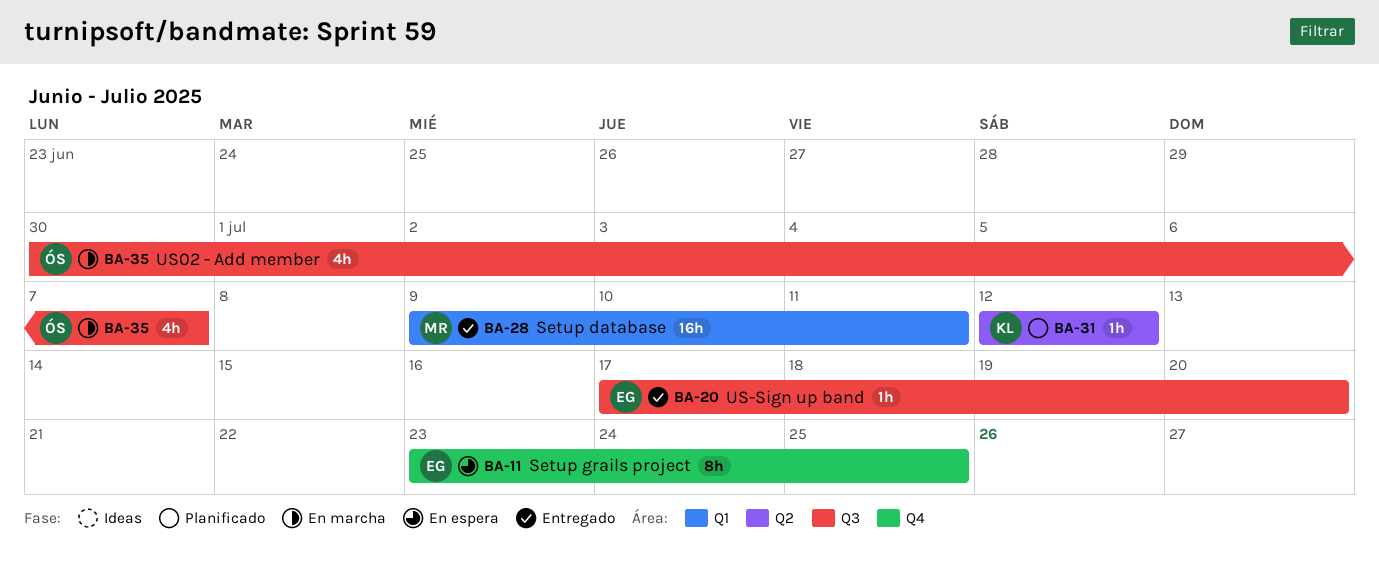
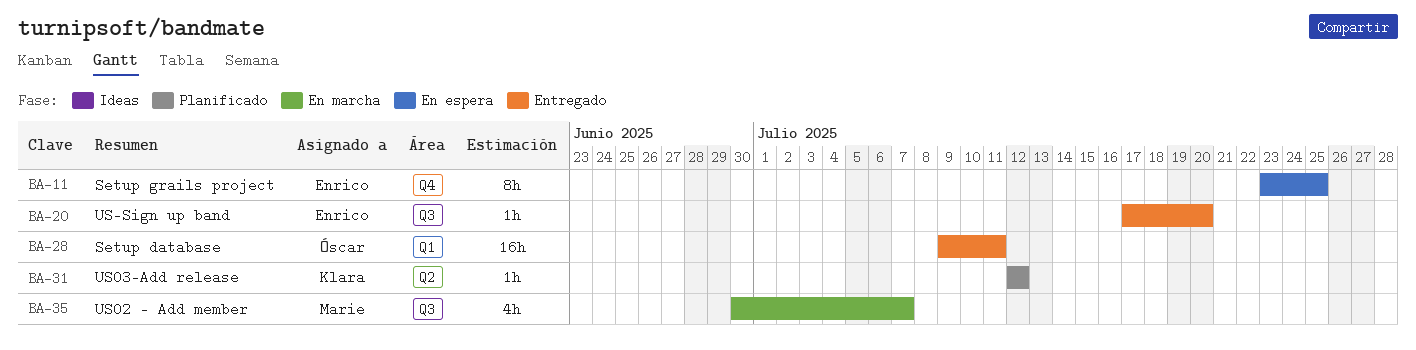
BA-28, owner: Marie -> Óscar
BA-35, owner: Óscar -> Marie

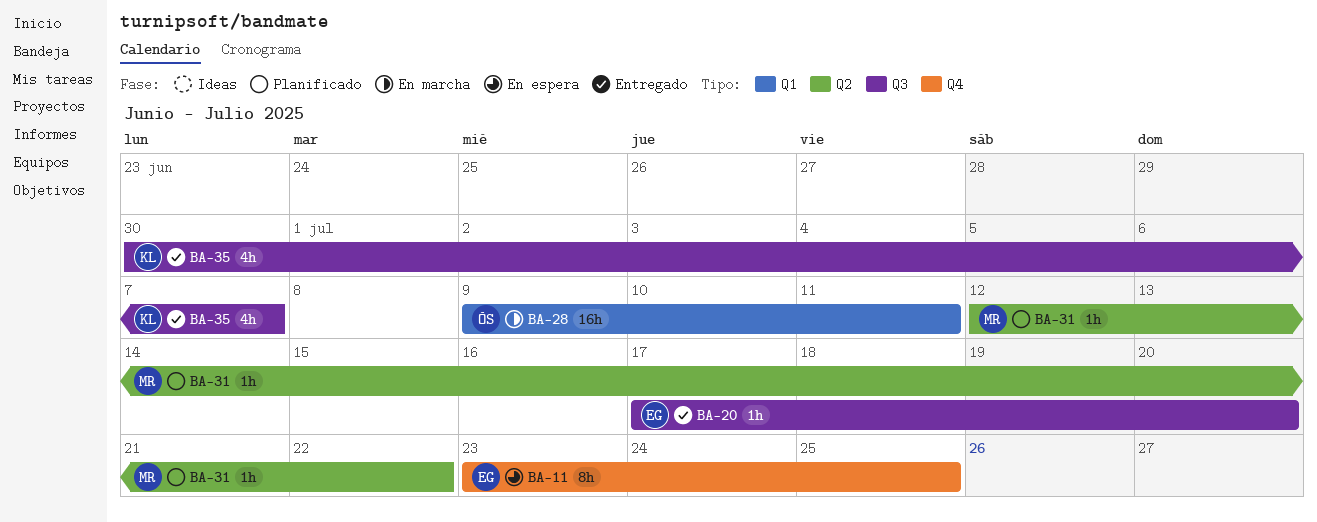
BA-28, status: Entregado -> En marcha
BA-31, owner: Klara -> Marie
BA-31, due: Jul 12 -> Jul 22
BA-35, status: En marcha -> Entregado
BA-35, owner: Marie -> Klara

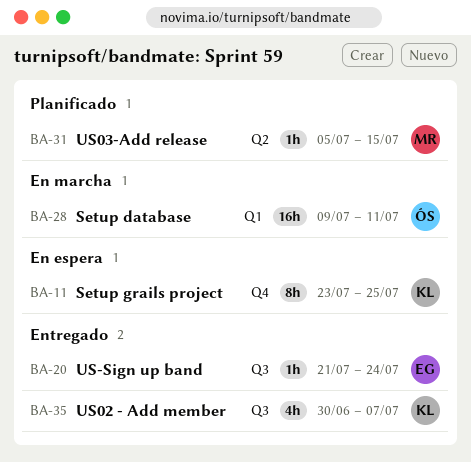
BA-11, owner: EG -> KL
BA-20, start: Jul 17 -> Jul 21
BA-20, due: Jul 20 -> Jul 24
BA-31, start: Jul 12 -> Jul 5
BA-31, due: Jul 22 -> Jul 15

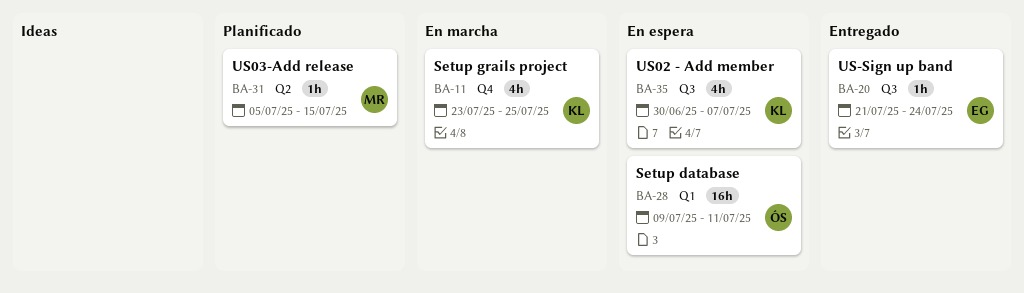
BA-11, status: En espera -> En marcha
BA-11, estimate: 8h -> 4h
BA-28, status: En marcha -> En espera
BA-35, status: Entregado -> En espera

